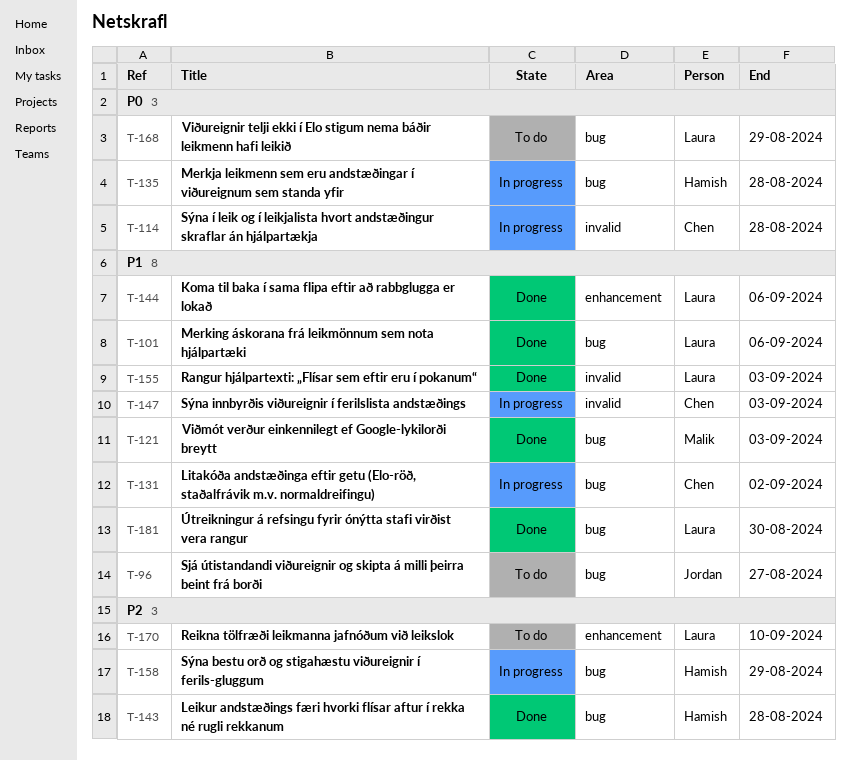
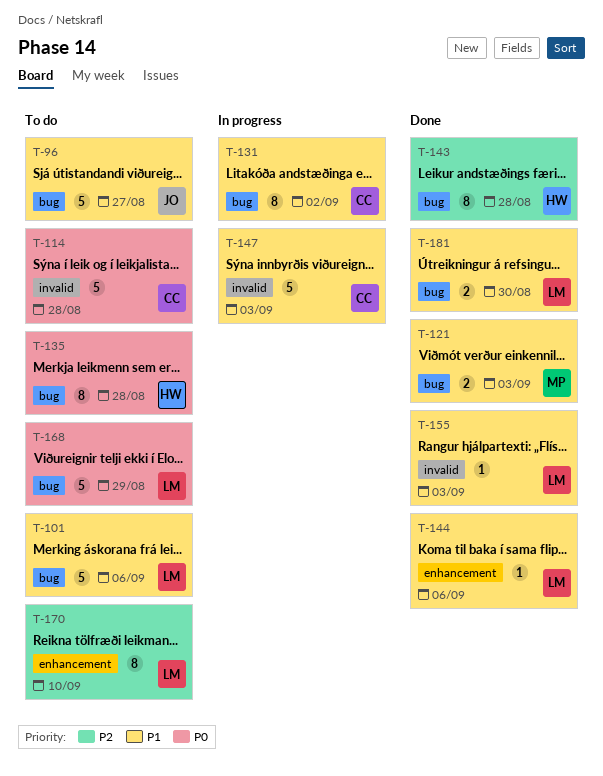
T-101, status: Done -> To do
T-114, status: In progress -> To do
T-135, status: In progress -> To do
T-158: present -> none

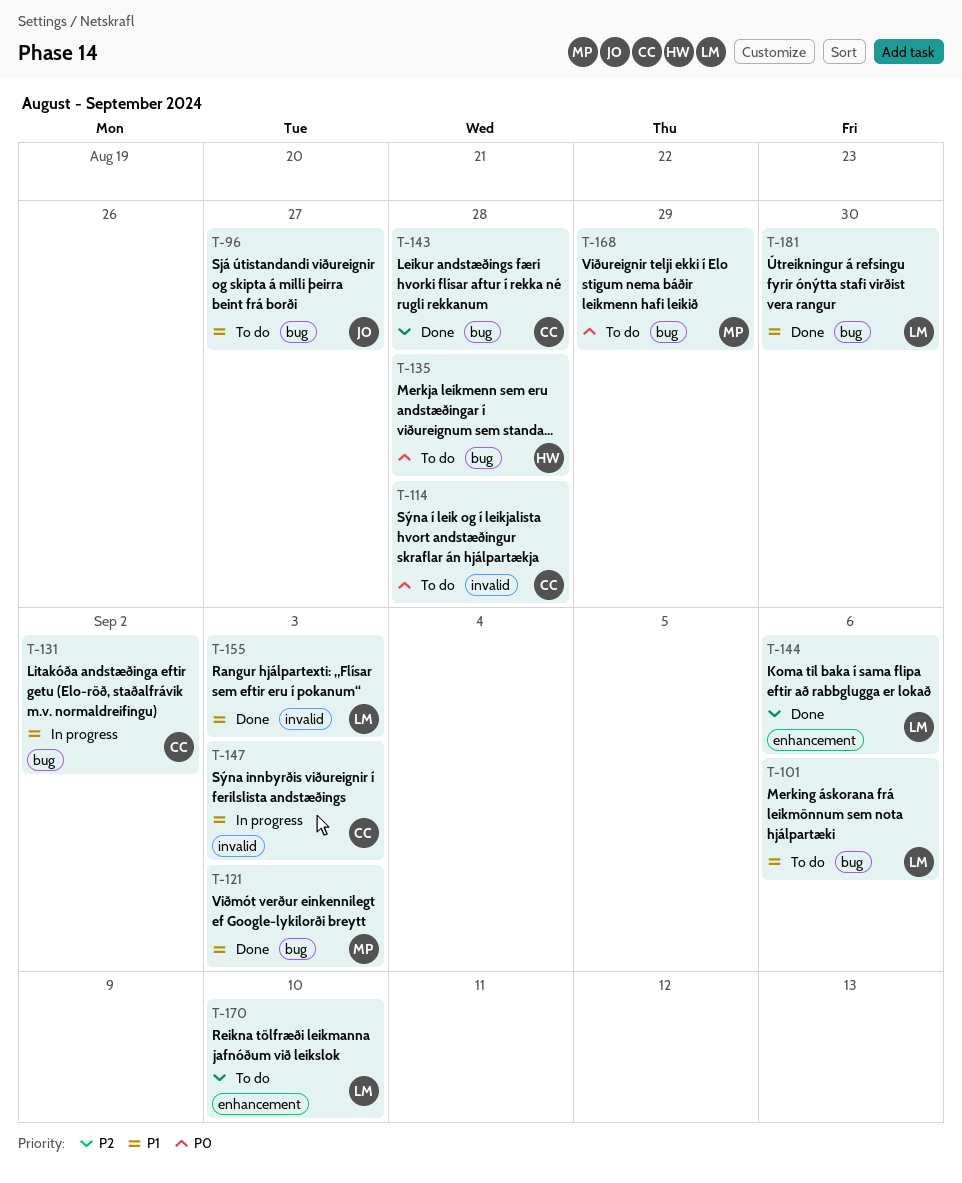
T-143, owner: HW -> CC
T-144, priority: P1 -> P2
T-168, owner: LM -> MP

